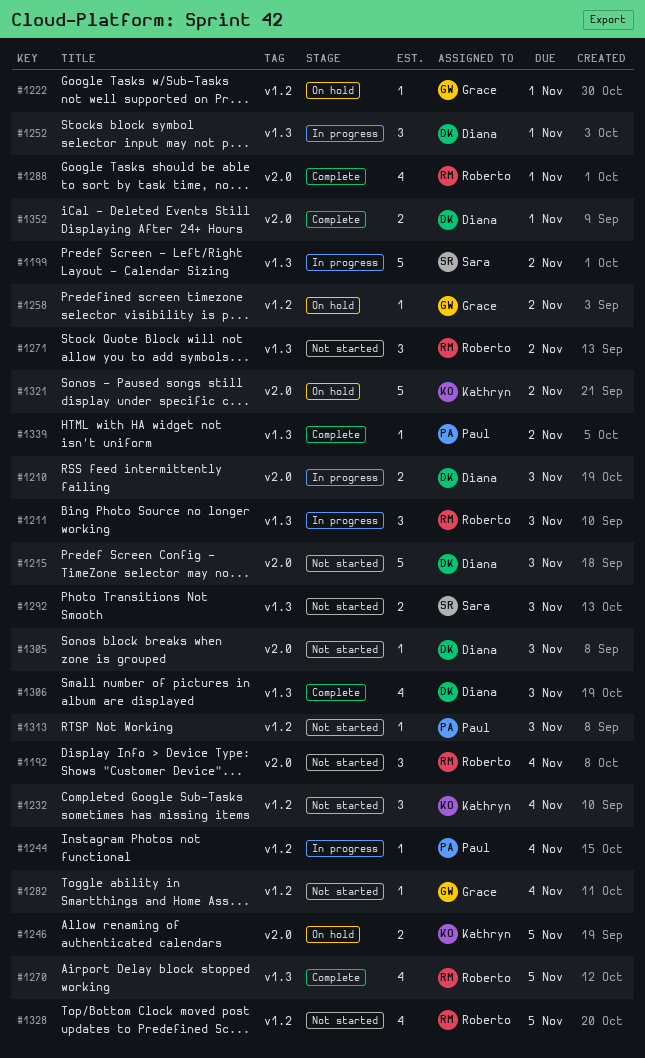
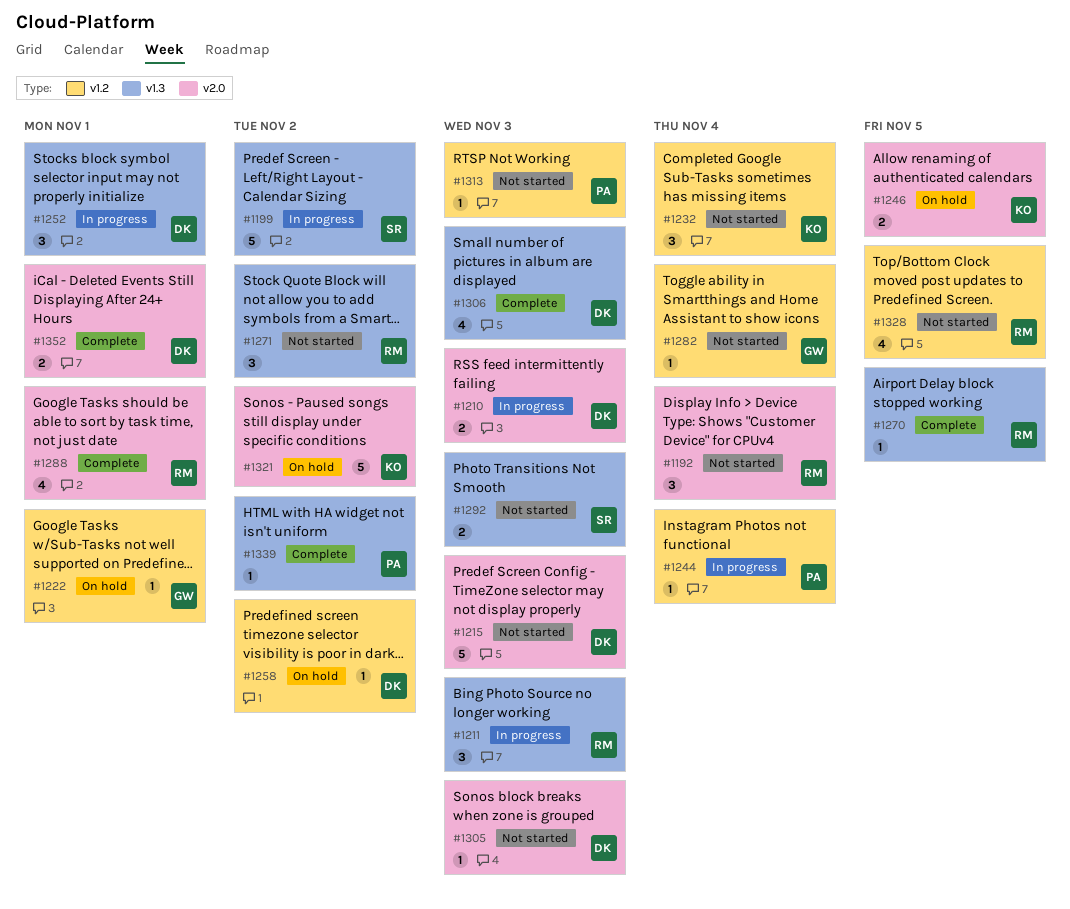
#1258, owner: Grace -> Diana
#1270, estimate: 4 -> 1

